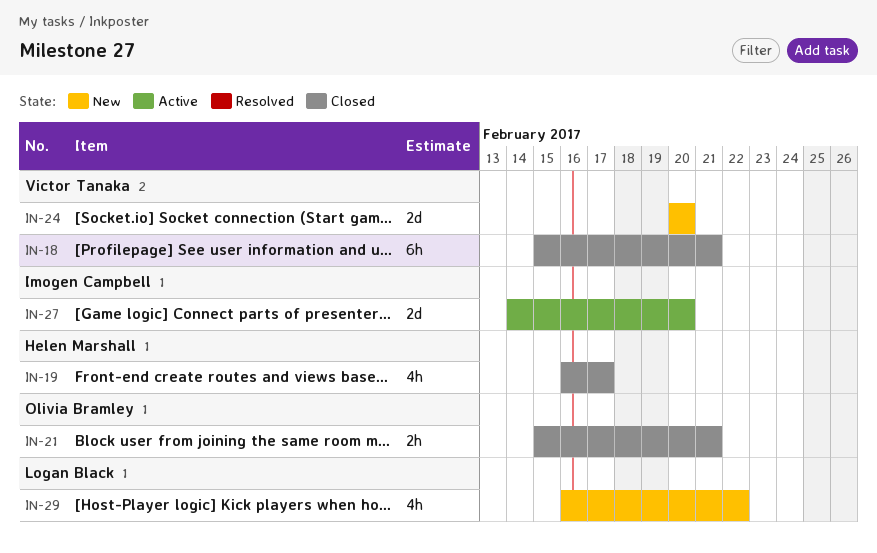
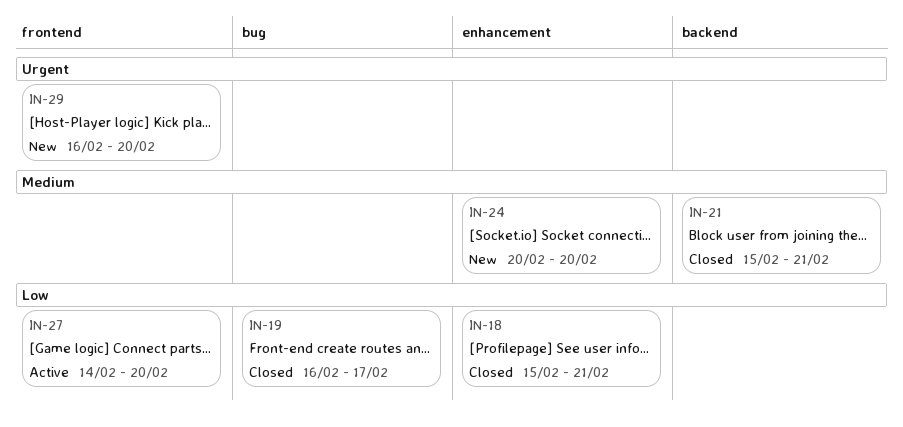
IN-29, due: Feb 22 -> Feb 20

